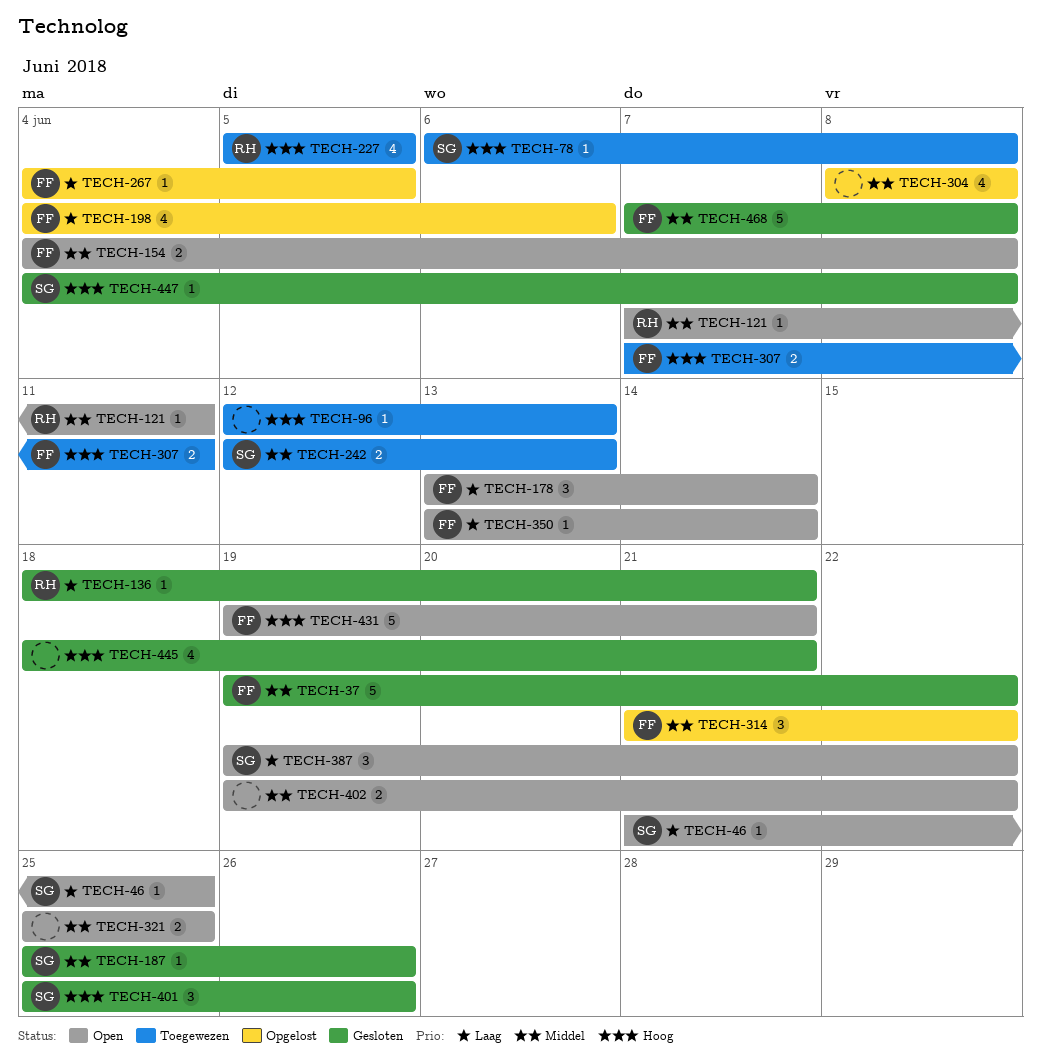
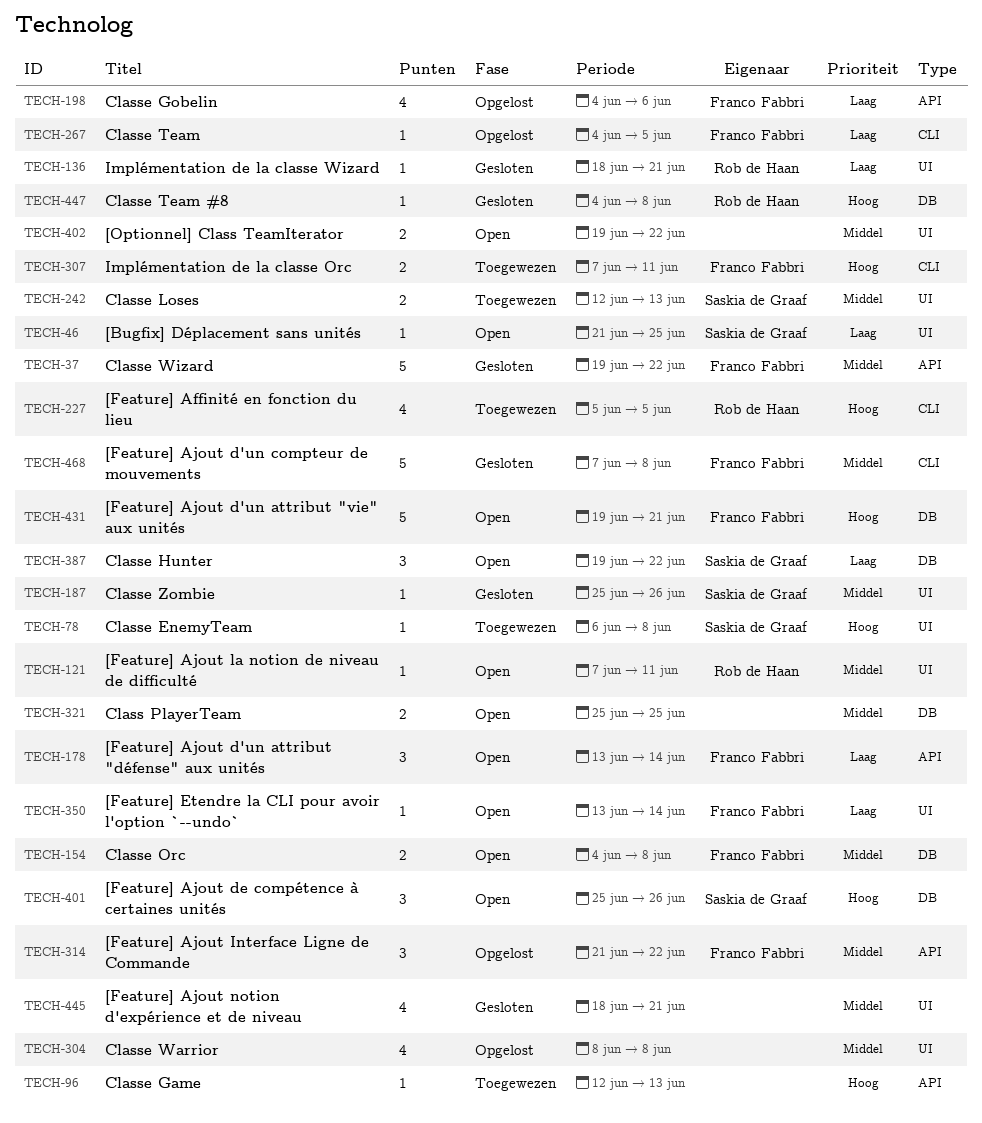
TECH-401, status: Gesloten -> Open
TECH-445, priority: Hoog -> Middel
TECH-447, owner: Saskia de Graaf -> Rob de Haan

